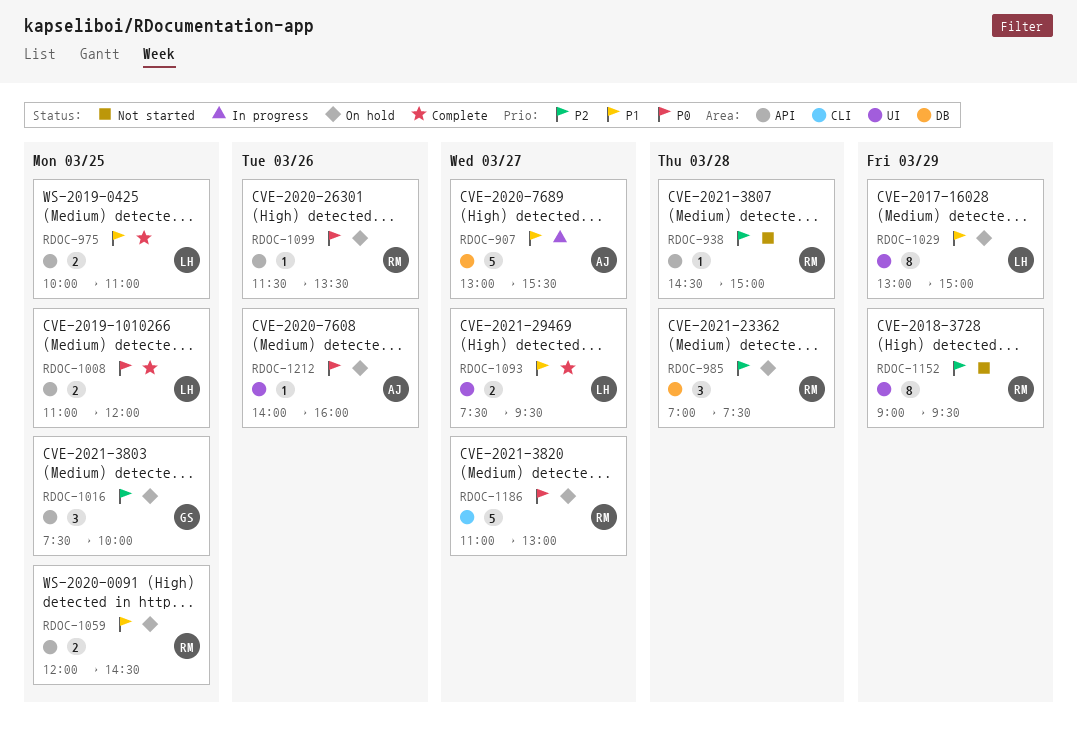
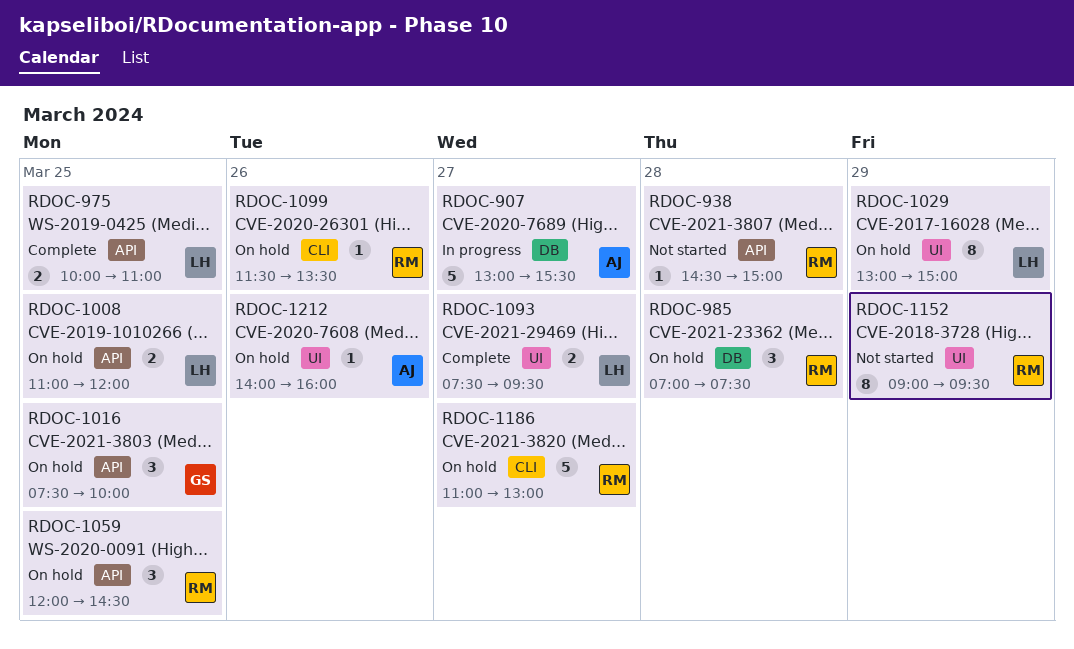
RDOC-1008, status: Complete -> On hold
RDOC-1059, estimate: 2 -> 3
RDOC-1099, label: API -> CLI

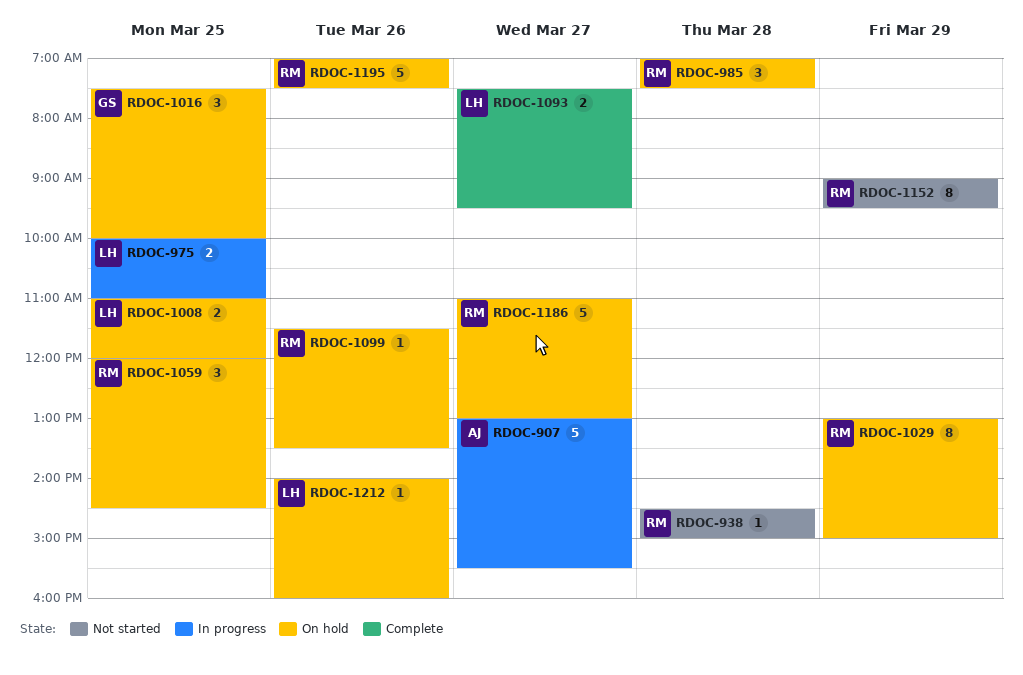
RDOC-975, status: Complete -> In progress
RDOC-1029, owner: LH -> RM
RDOC-1195: none -> present
RDOC-1212, owner: AJ -> LH

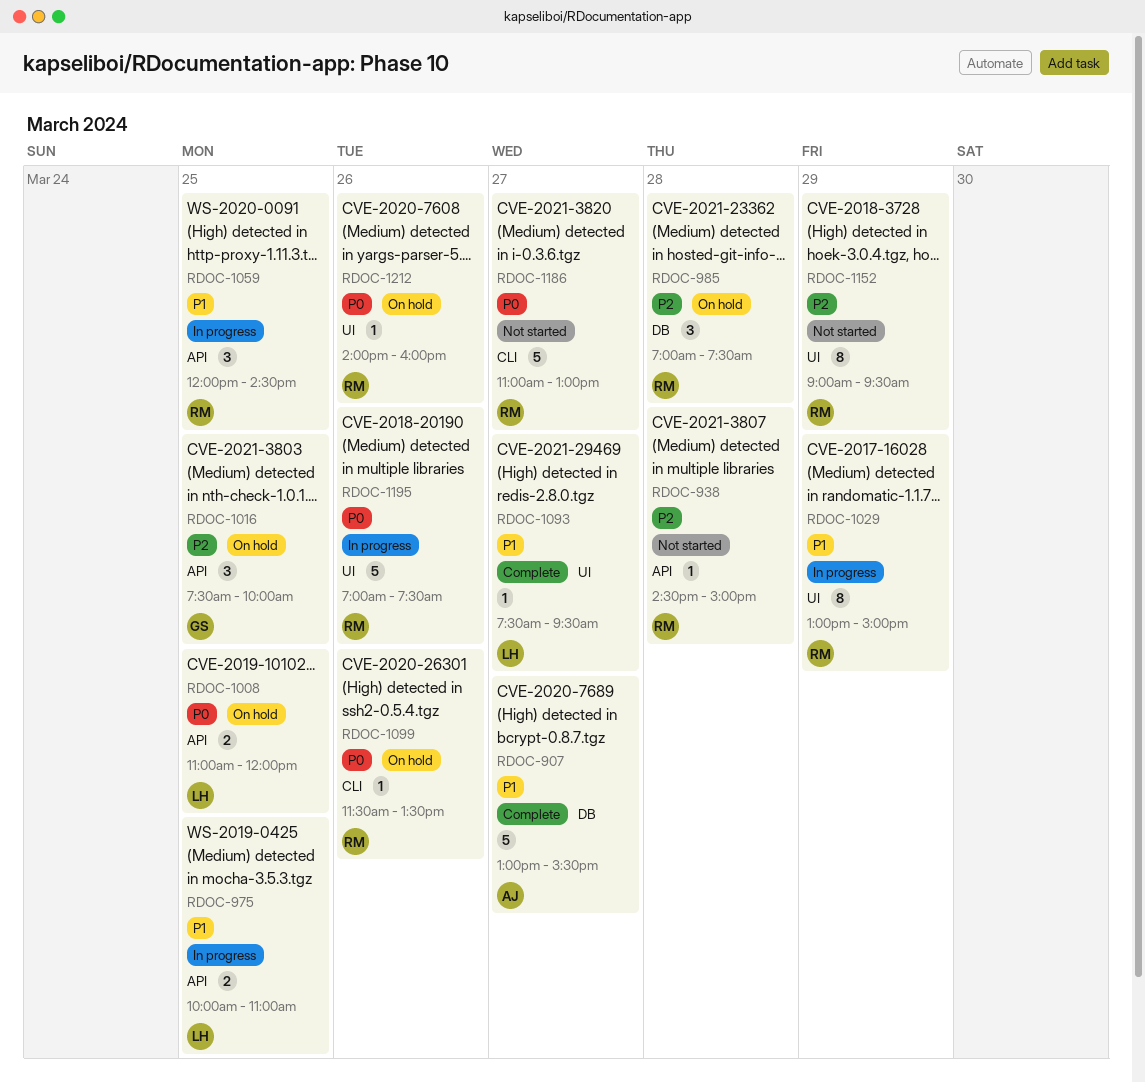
RDOC-907, status: In progress -> Complete
RDOC-1029, status: On hold -> In progress
RDOC-1059, status: On hold -> In progress
RDOC-1093, estimate: 2 -> 1
RDOC-1186, status: On hold -> Not started
RDOC-1195, status: On hold -> In progress
RDOC-1212, owner: LH -> RM

